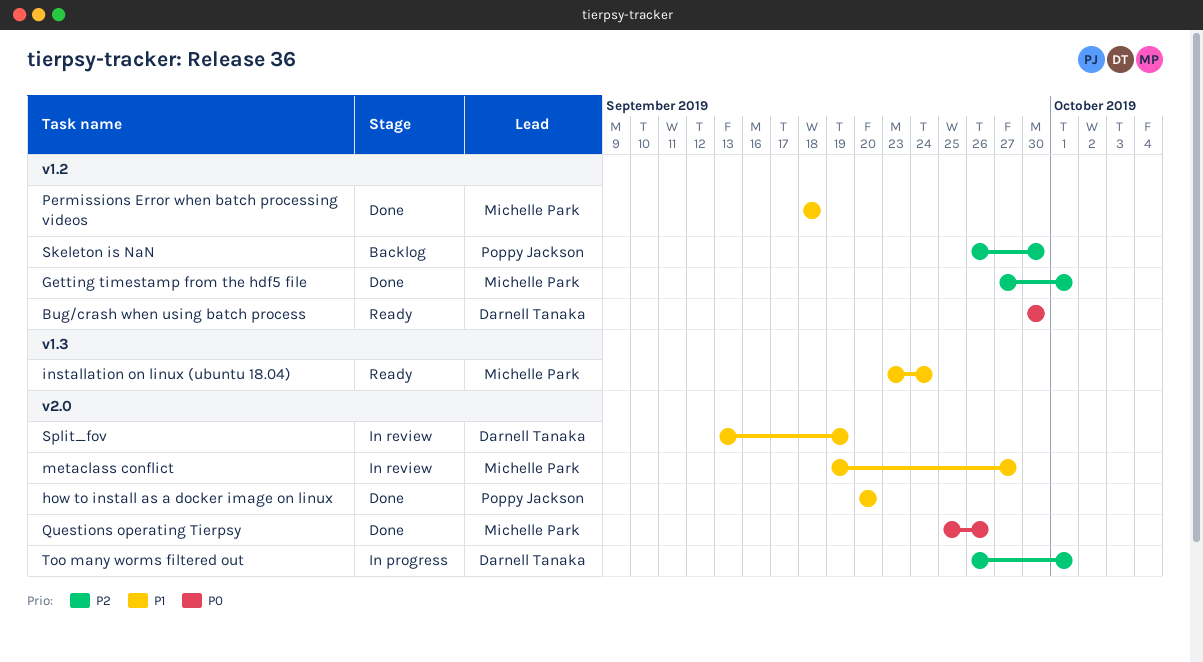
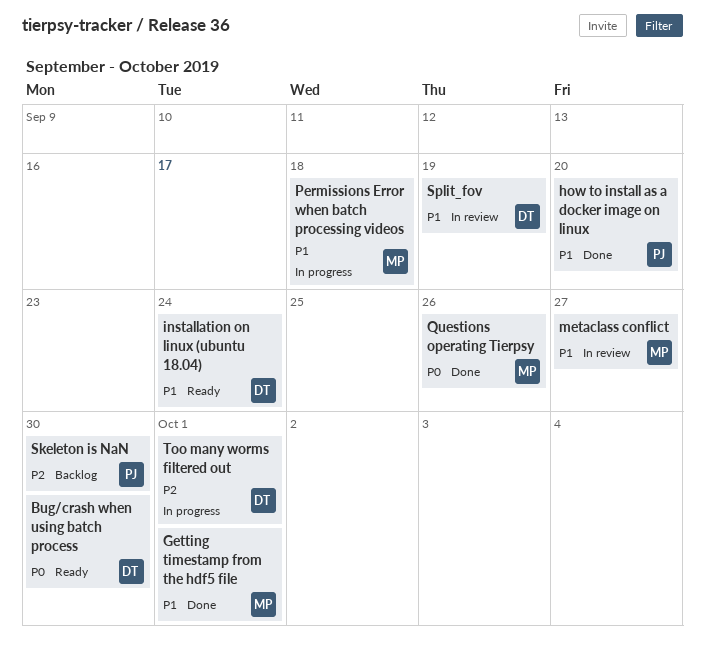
Getting timestamp from the hdf5 file, priority: P2 -> P1
installation on linux (ubuntu 18.04), owner: Michelle Park -> Darnell Tanaka
Permissions Error when batch processing videos, status: Done -> In progress

